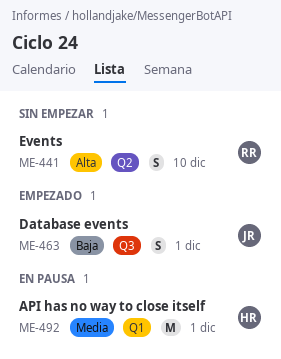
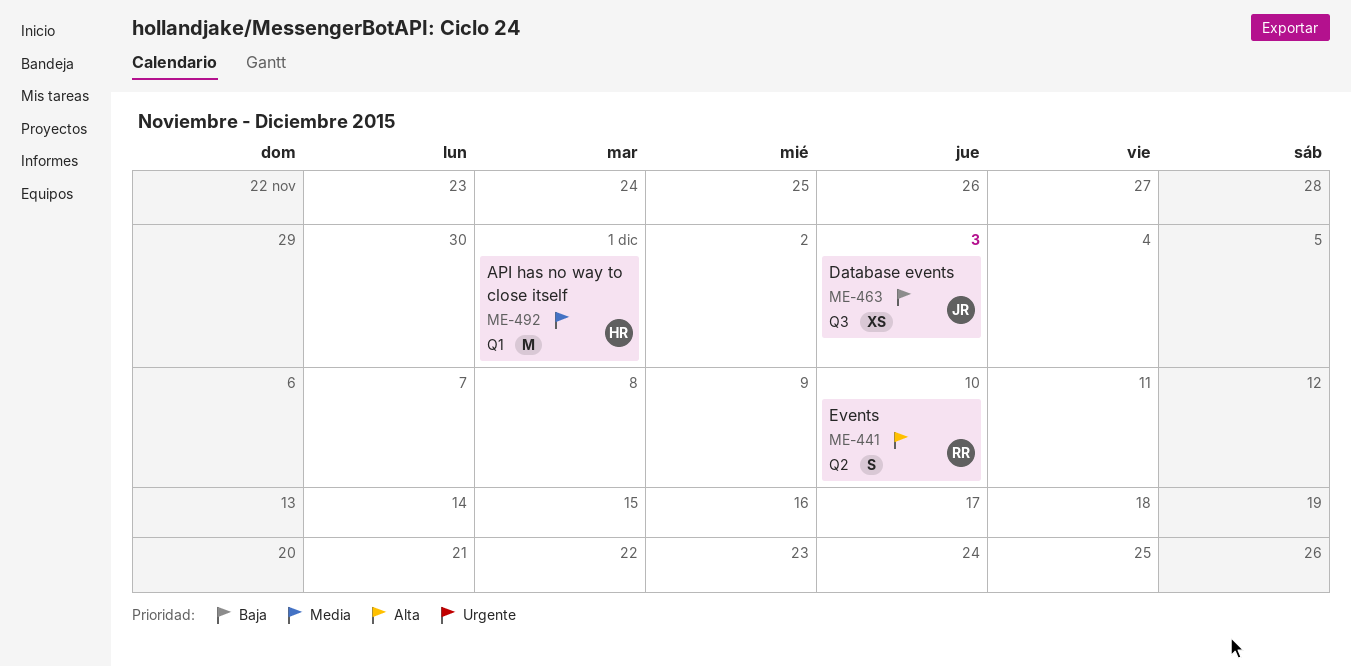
ME-463, estimate: S -> XS
ME-463, due: Dec 1 -> Dec 3

